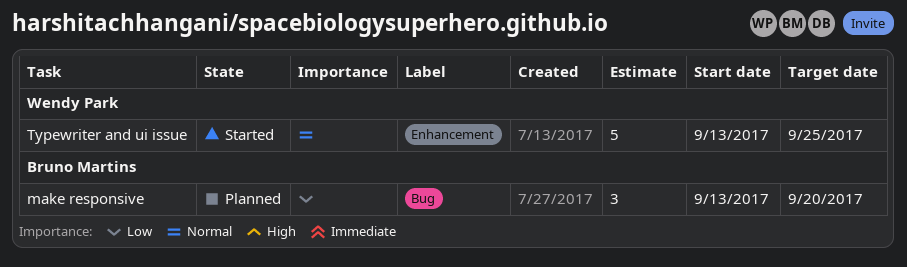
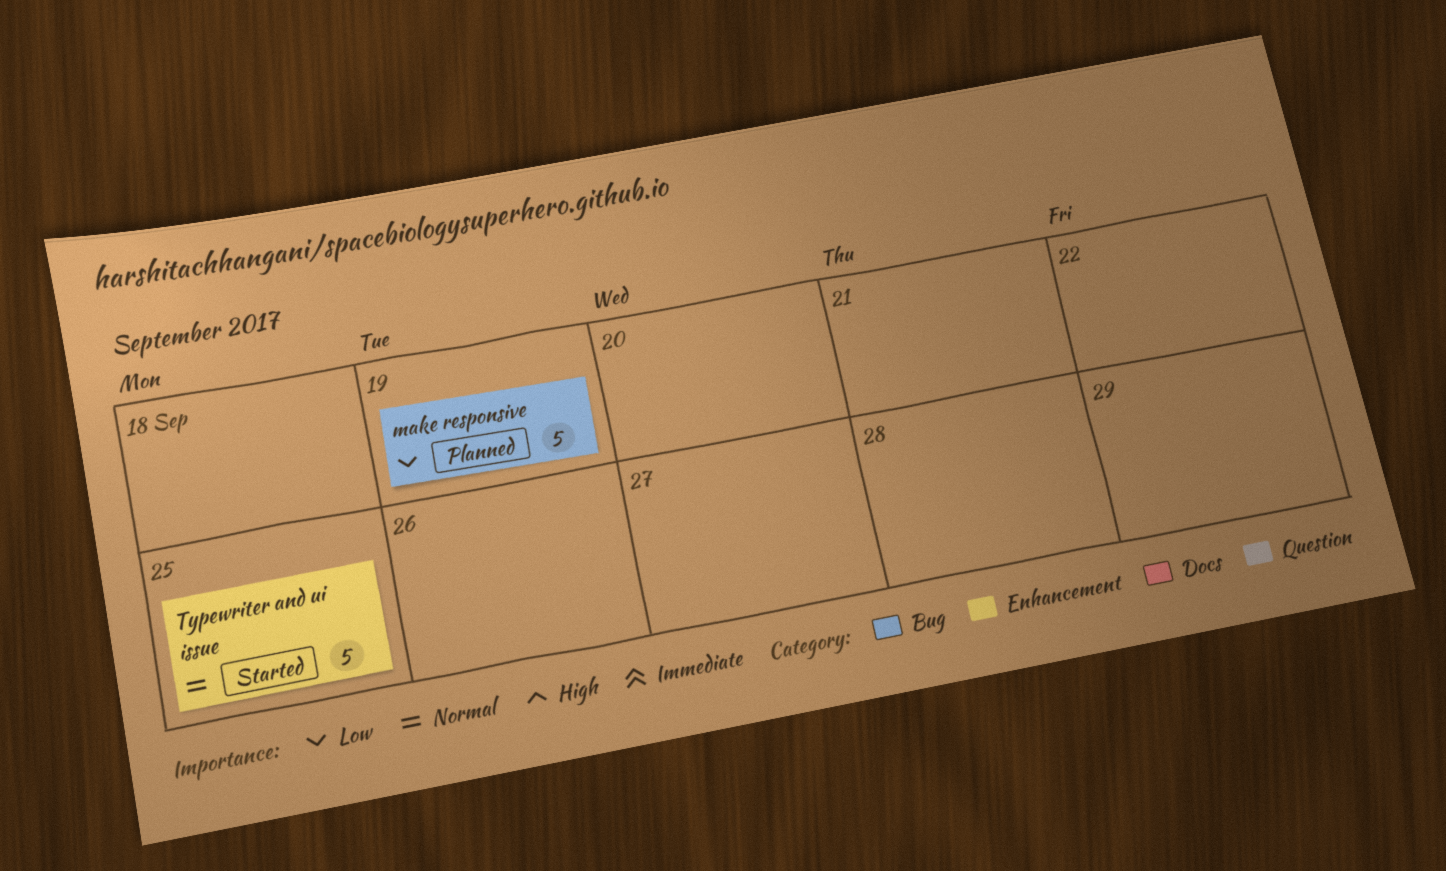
make responsive, estimate: 3 -> 5
make responsive, due: Sep 20 -> Sep 19

